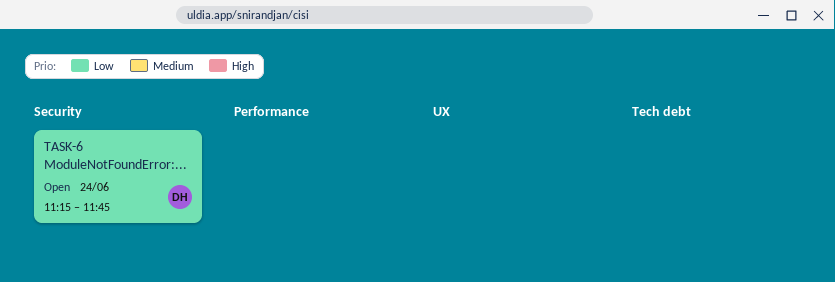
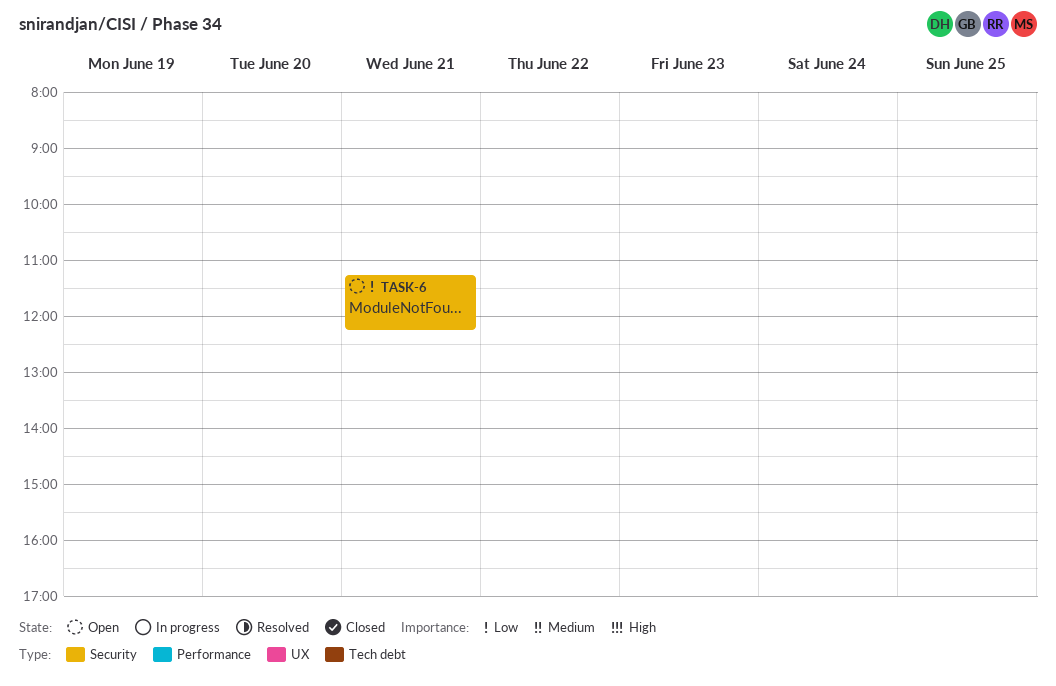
TASK-6, day: Jun 24 -> Jun 21
TASK-6, ends: 11:45 -> 12:15

